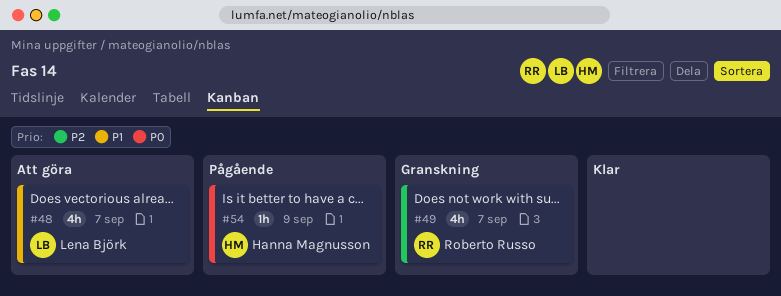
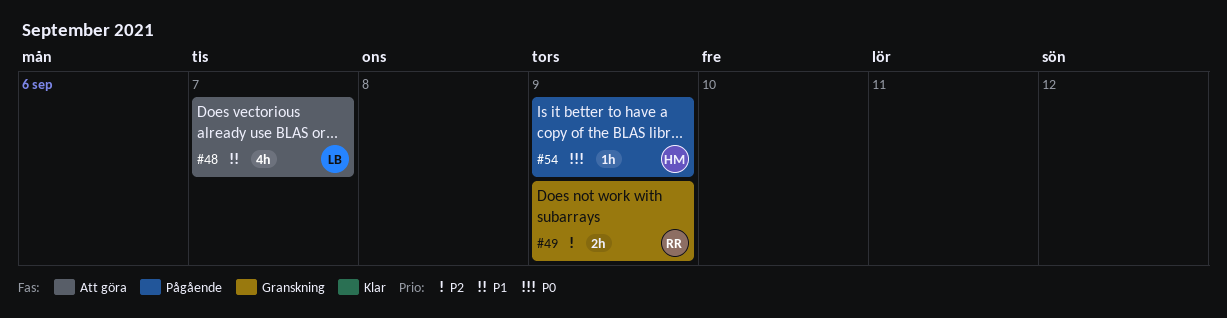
#49, estimate: 4h -> 2h
#49, due: Sep 7 -> Sep 9

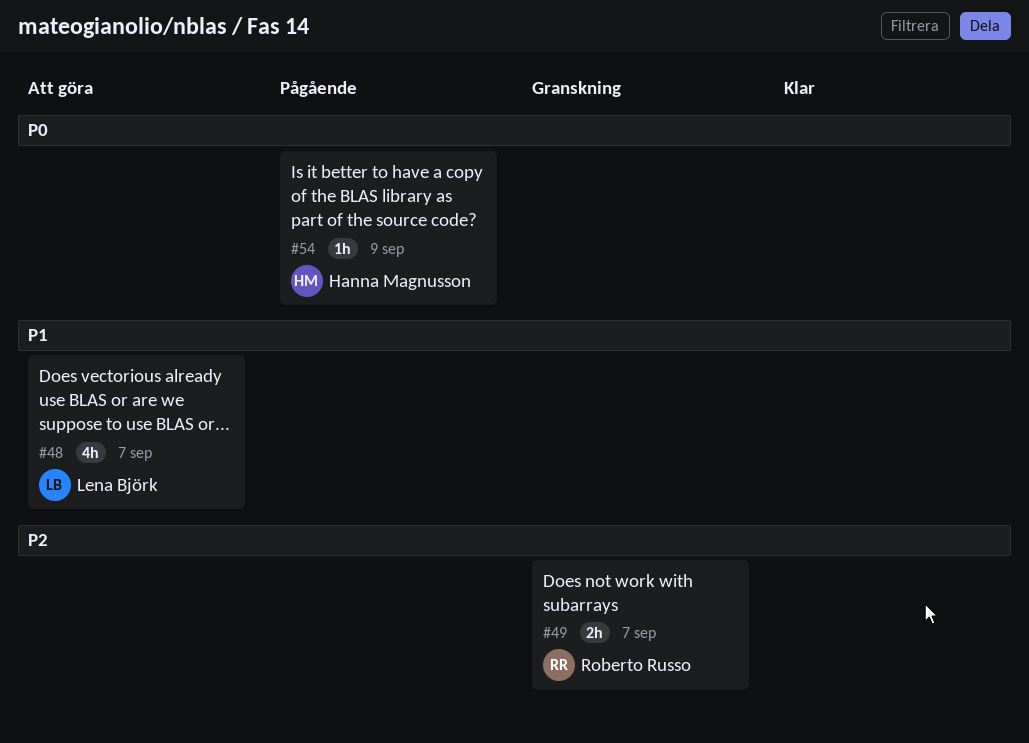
#49, due: Sep 9 -> Sep 7

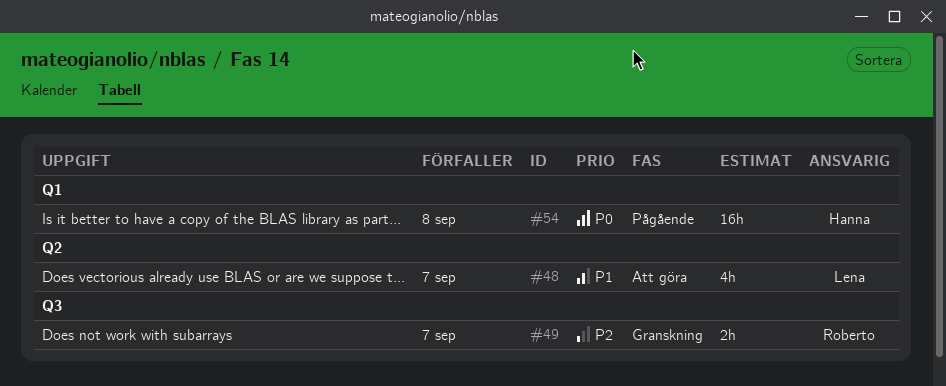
#54, estimate: 1h -> 16h
#54, due: Sep 9 -> Sep 8

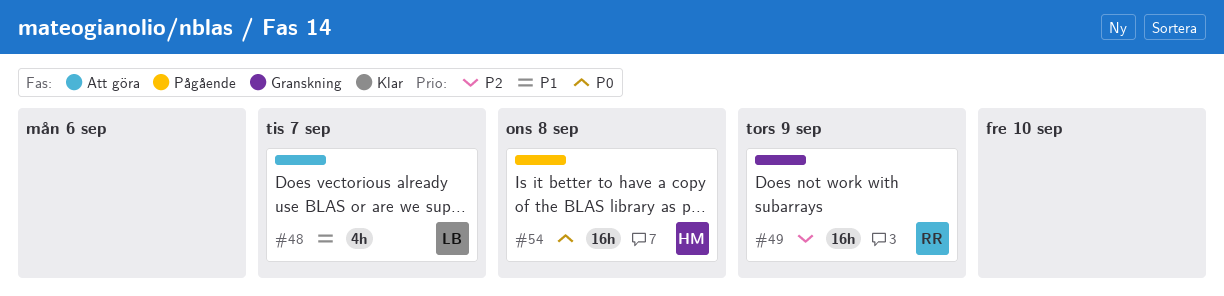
#49, estimate: 2h -> 16h
#49, due: Sep 7 -> Sep 9

